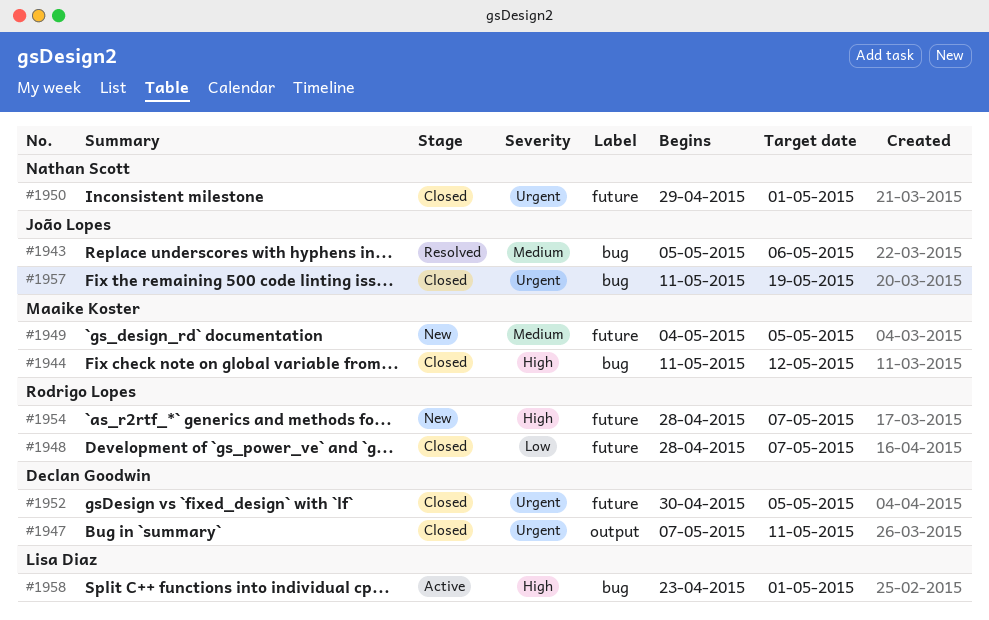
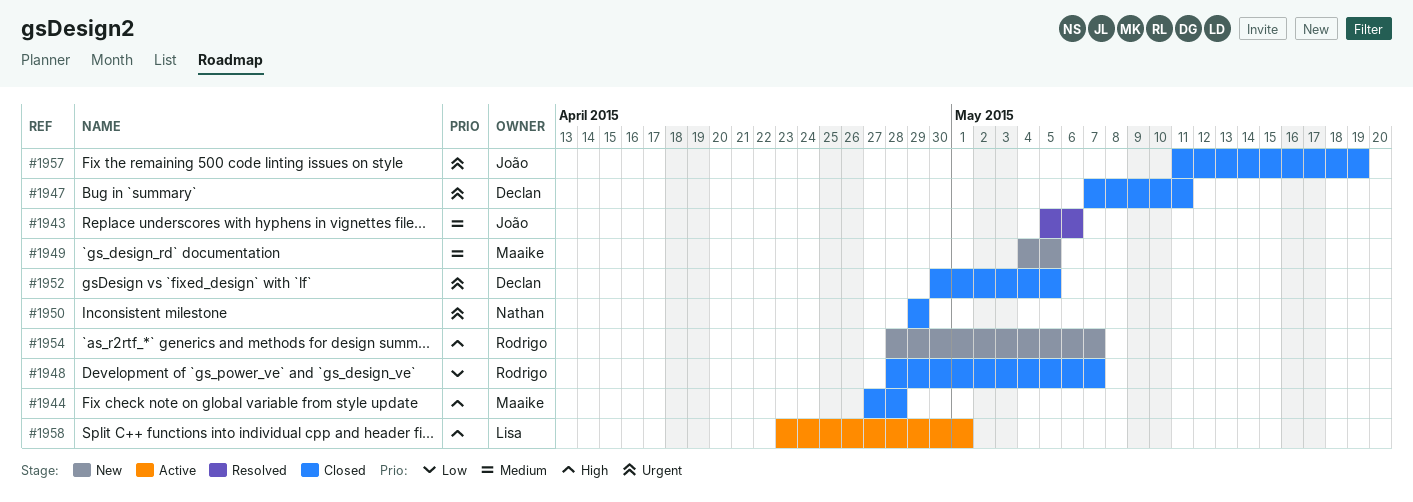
#1944, start: May 11 -> Apr 27
#1944, due: May 12 -> Apr 28
#1950, due: May 1 -> Apr 29

